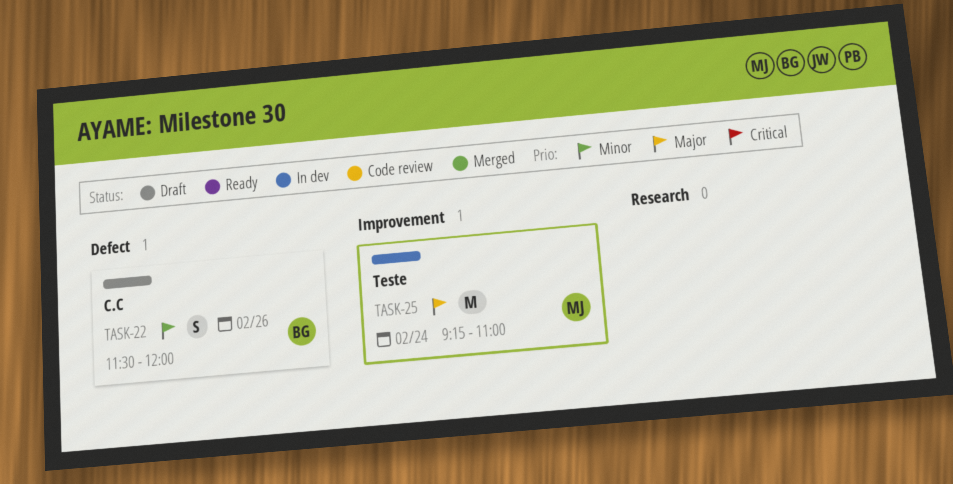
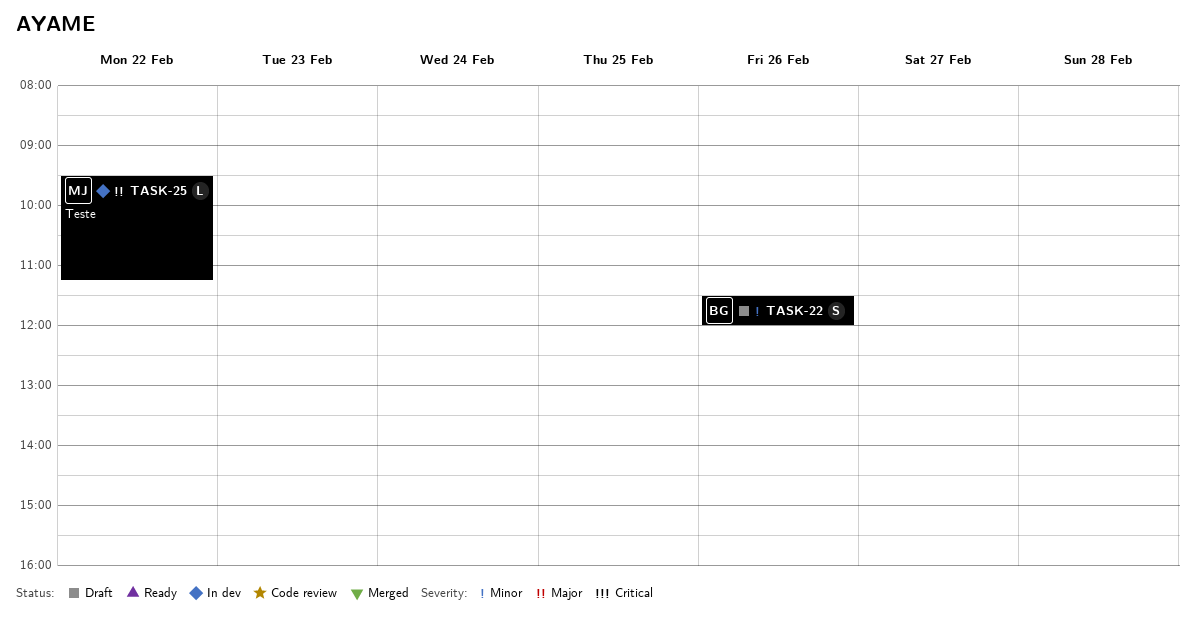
TASK-25, estimate: M -> L
TASK-25, day: Feb 24 -> Feb 22
TASK-25, begins: 09:15 -> 09:30
TASK-25, ends: 11:00 -> 11:15

